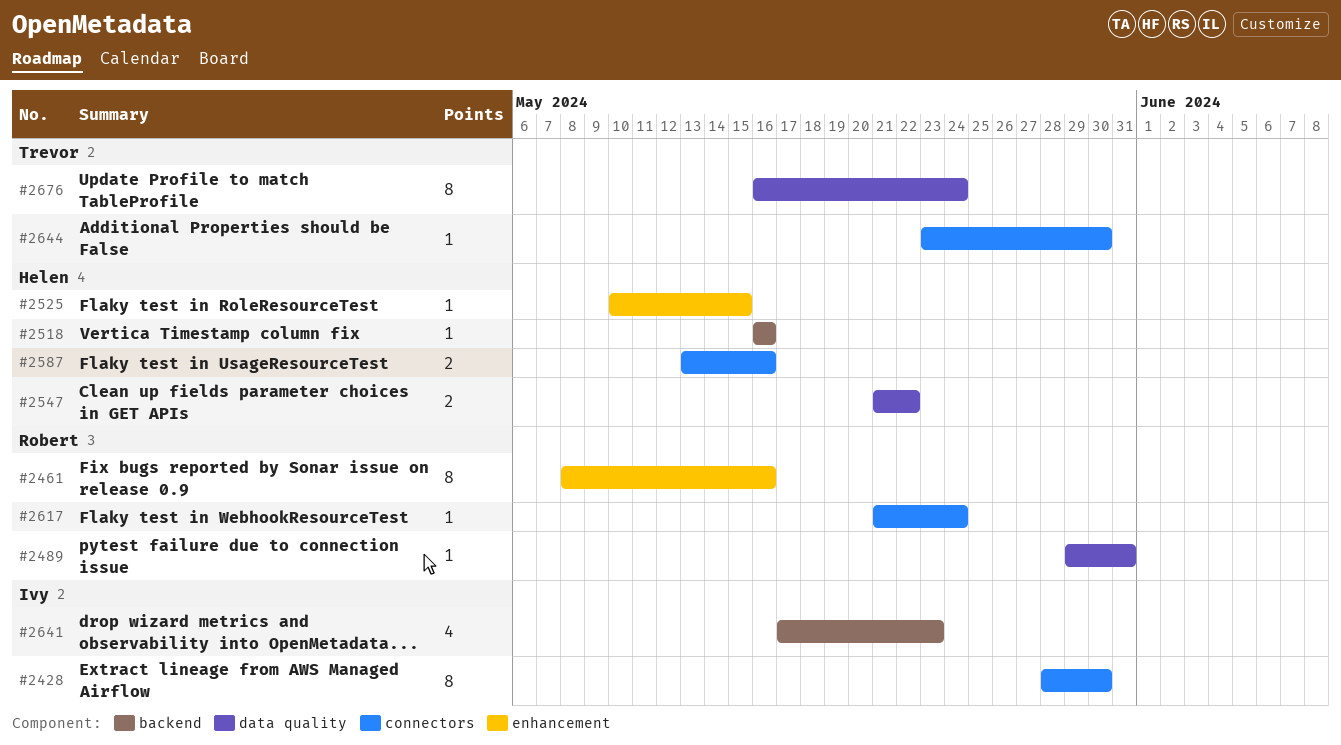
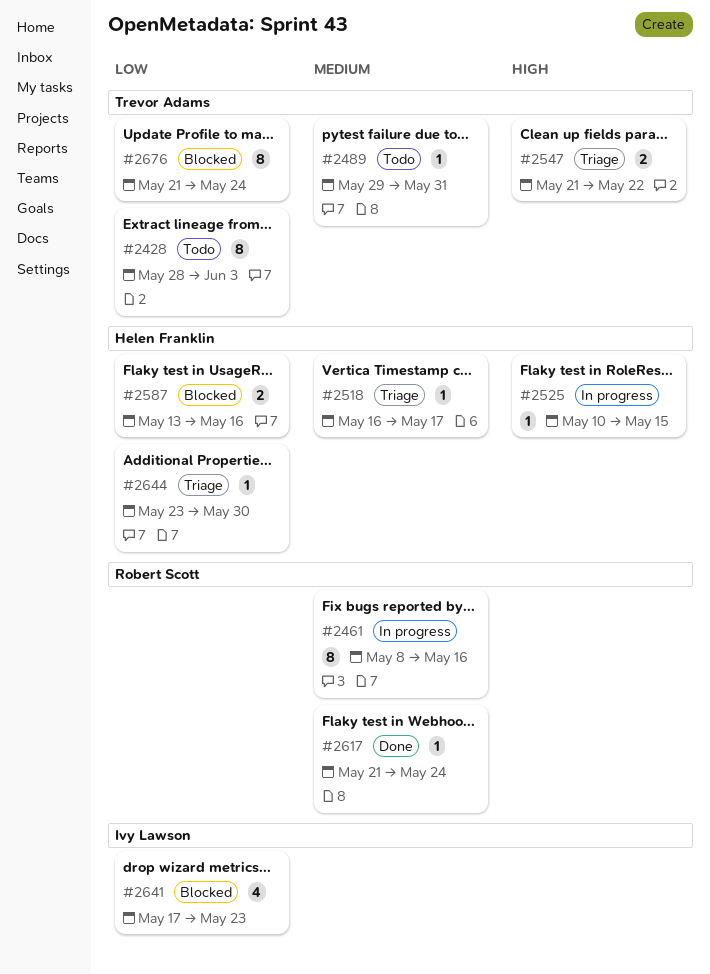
#2428, owner: Ivy Lawson -> Trevor Adams
#2428, due: May 30 -> Jun 3
#2489, owner: Robert Scott -> Trevor Adams
#2518, due: May 16 -> May 17
#2547, owner: Helen Franklin -> Trevor Adams
#2644, owner: Trevor Adams -> Helen Franklin
#2676, start: May 16 -> May 21

